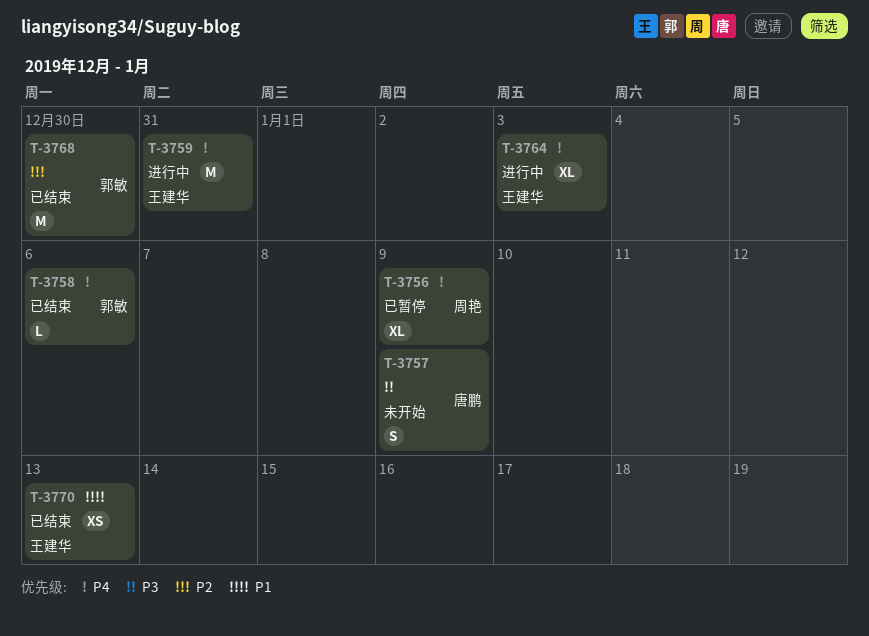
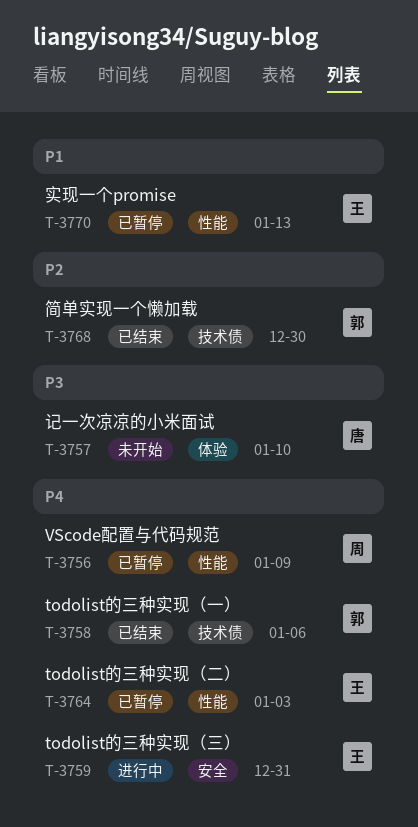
T-3757, due: Jan 9 -> Jan 10
T-3764, status: 进行中 -> 已暂停
T-3770, status: 已结束 -> 已暂停

